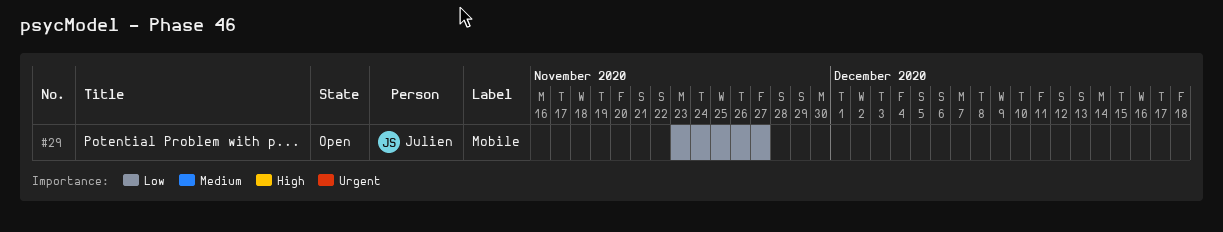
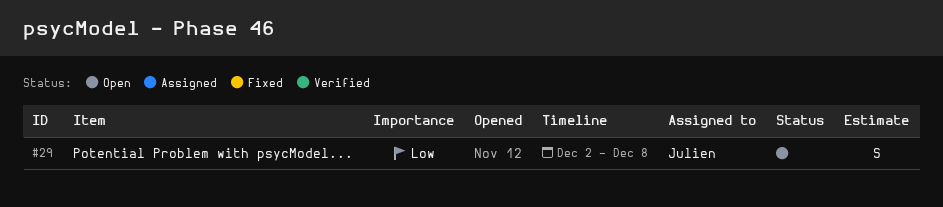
#29, start: Nov 23 -> Dec 2
#29, due: Nov 27 -> Dec 8

